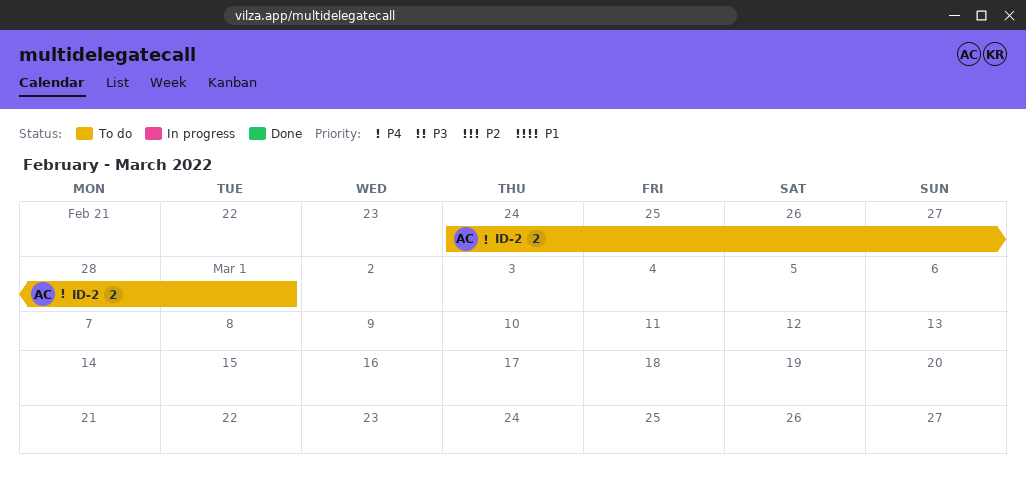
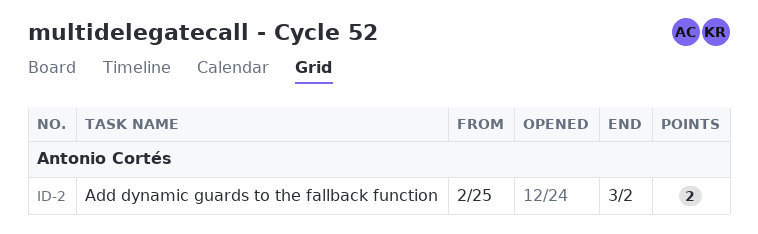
ID-2, start: Feb 24 -> Feb 25
ID-2, due: Mar 1 -> Mar 2

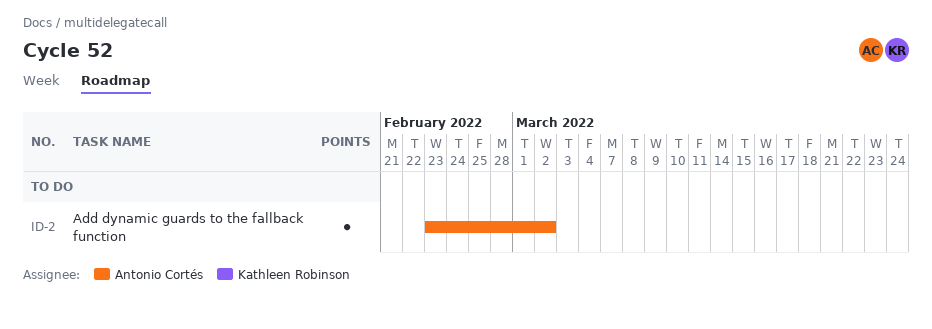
ID-2, estimate: 2 -> 1
ID-2, start: Feb 25 -> Feb 23

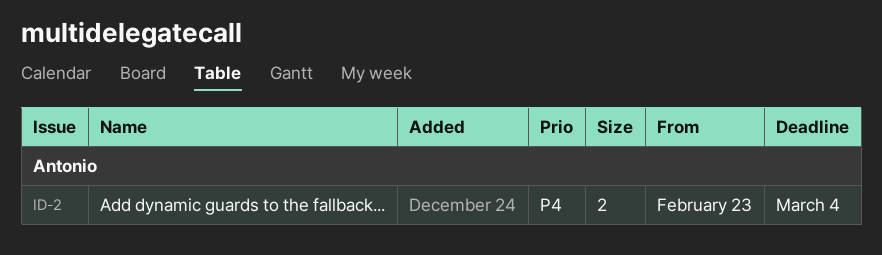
ID-2, estimate: 1 -> 2
ID-2, due: Mar 2 -> Mar 4

